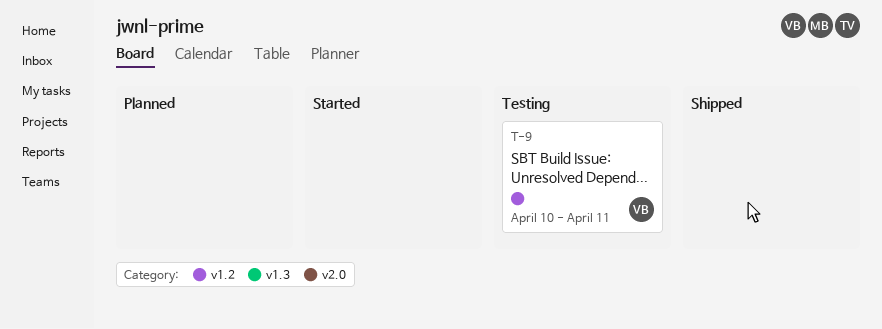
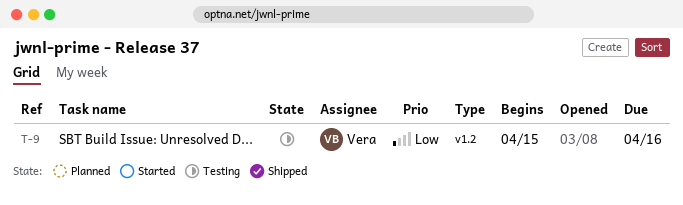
T-9, start: Apr 10 -> Apr 15
T-9, due: Apr 11 -> Apr 16

